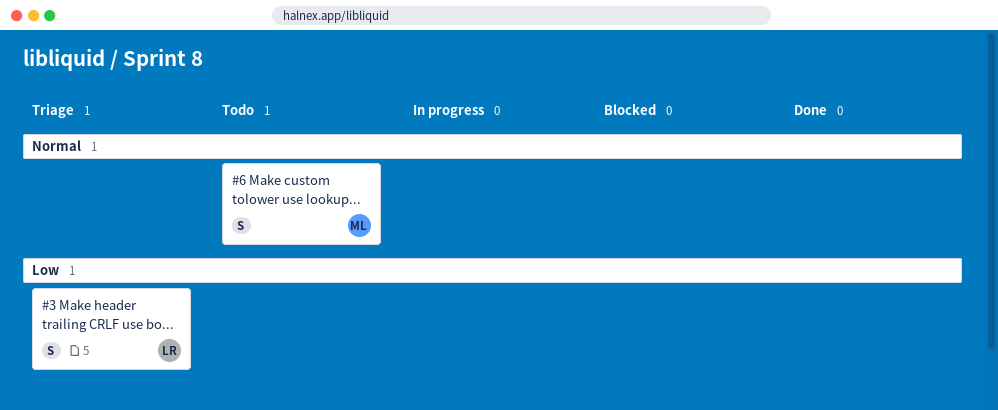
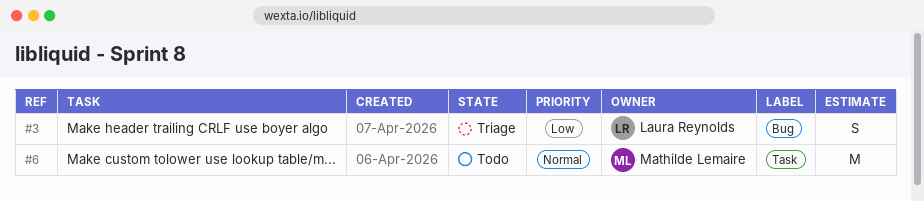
#6, estimate: S -> M

